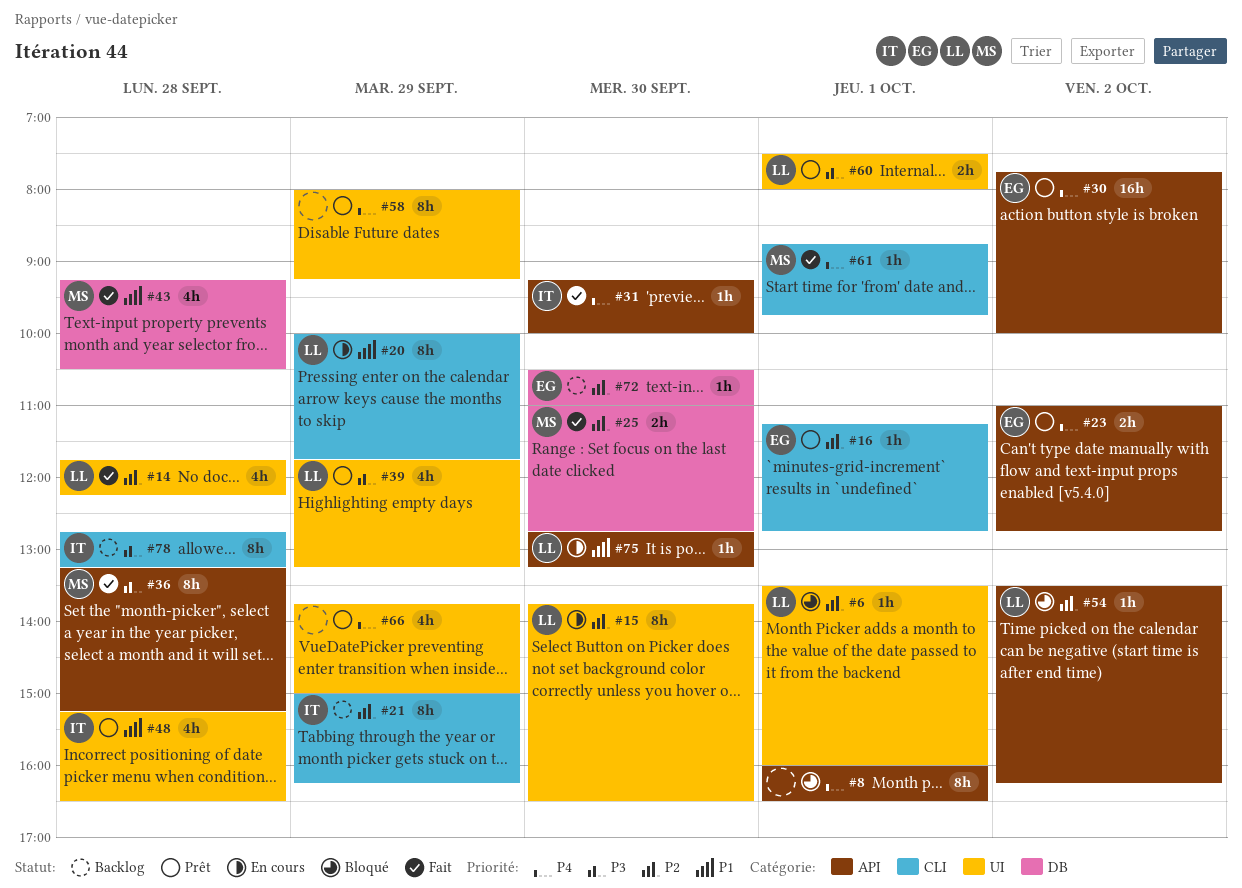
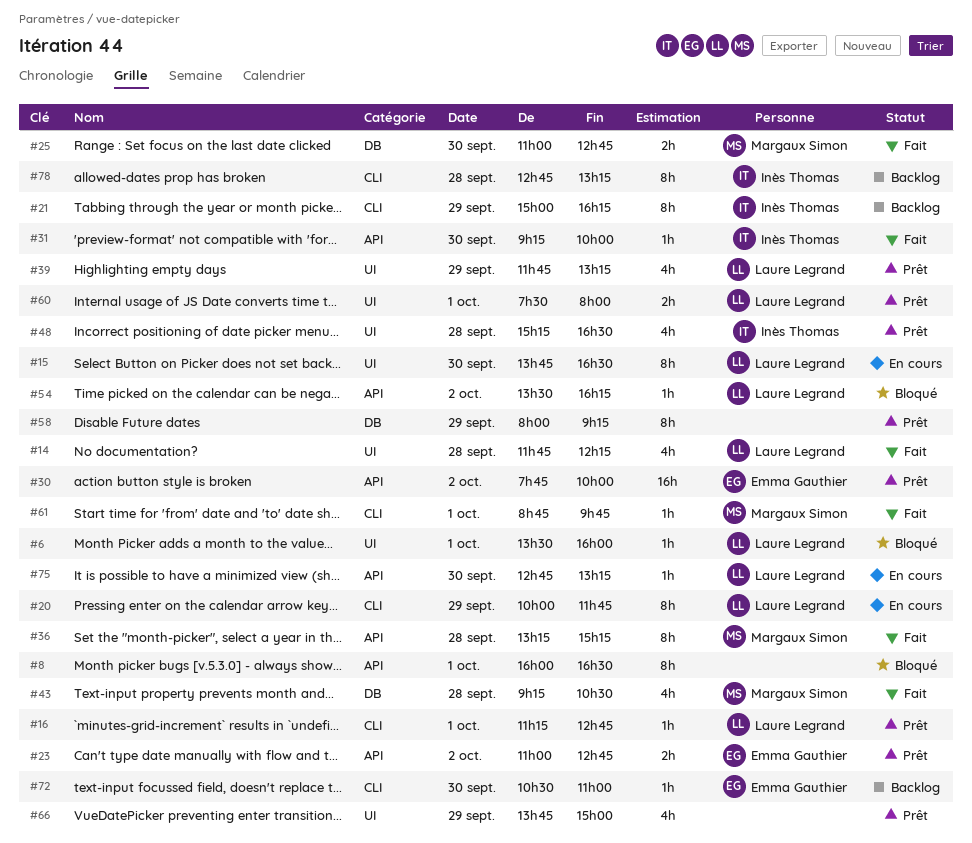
#16, owner: Emma Gauthier -> Laure Legrand
#58, label: UI -> DB
#72, label: DB -> CLI

